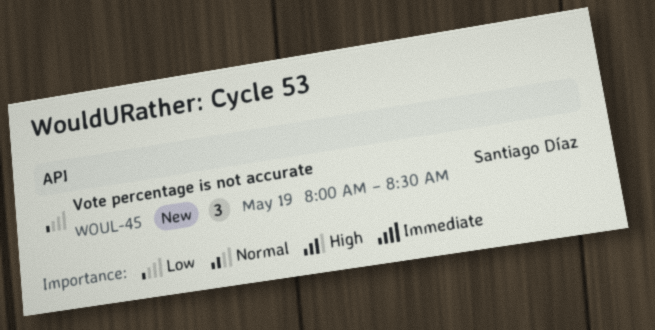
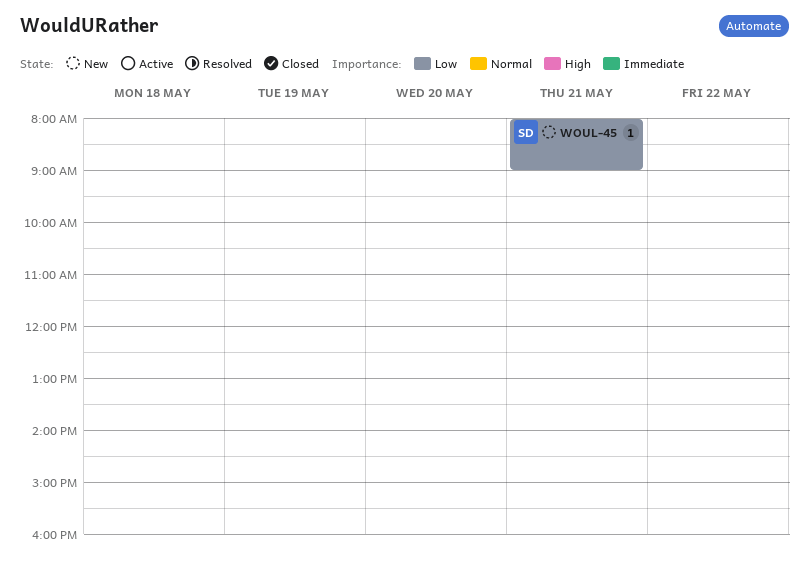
WOUL-45, estimate: 3 -> 1
WOUL-45, day: May 19 -> May 21
WOUL-45, ends: 08:30 -> 09:00

